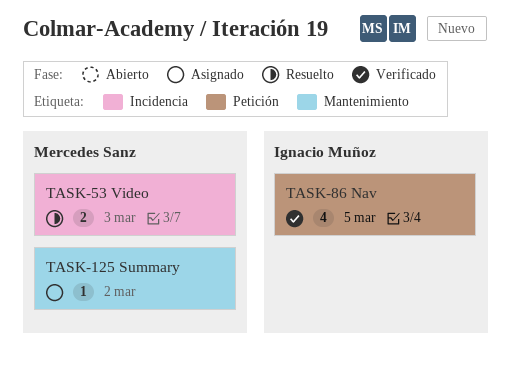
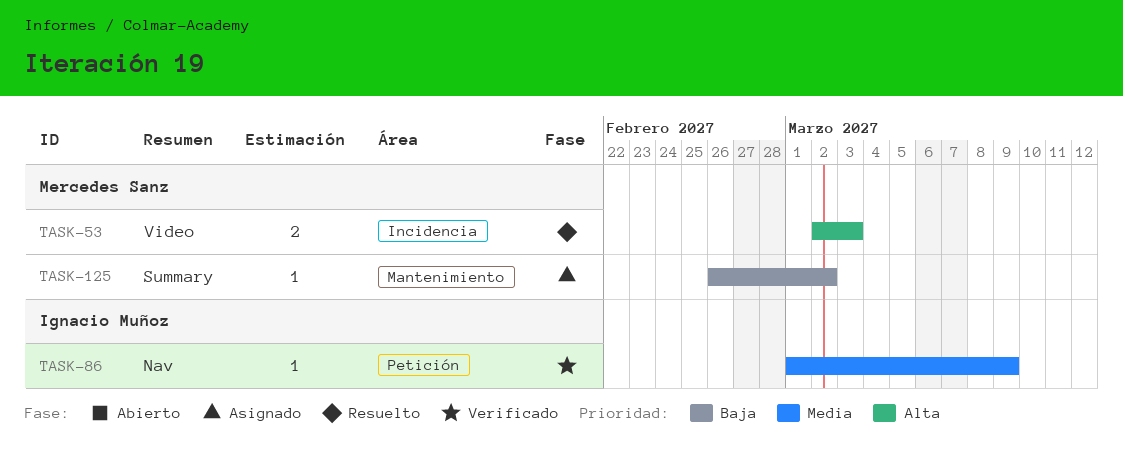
TASK-86, estimate: 4 -> 1
TASK-86, due: Mar 5 -> Mar 9

